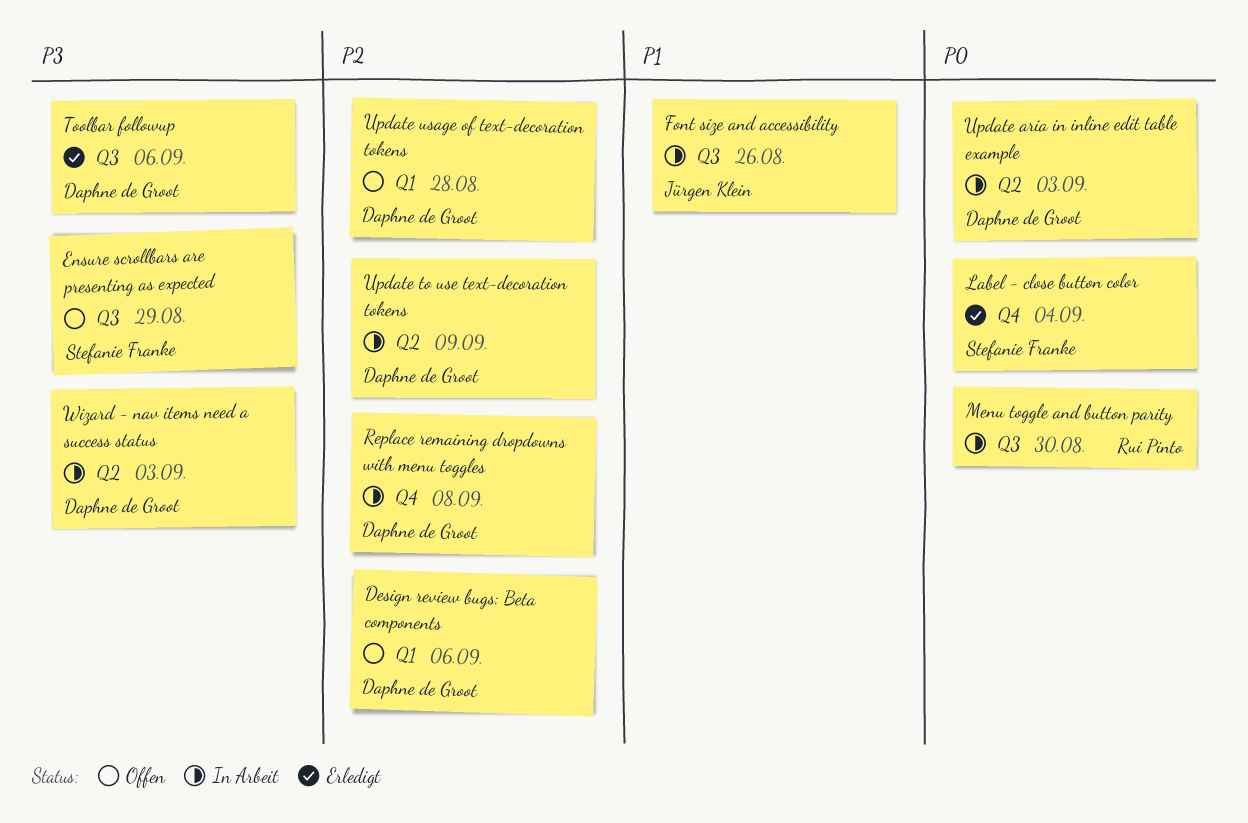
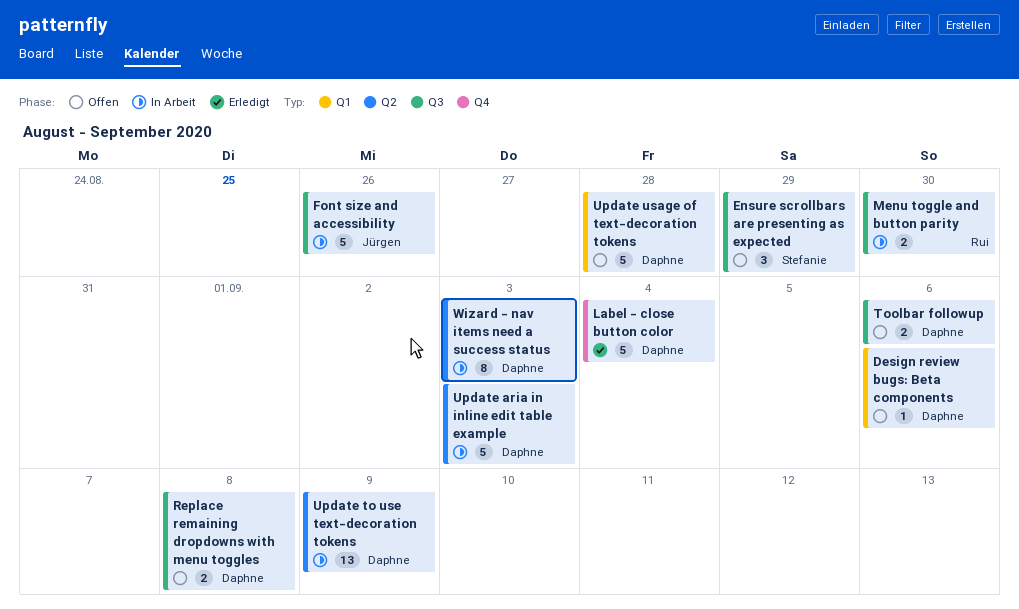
Label - close button color, owner: Stefanie Franke -> Daphne de Groot
Replace remaining dropdowns with menu toggles, status: In Arbeit -> Offen
Replace remaining dropdowns with menu toggles, label: Q4 -> Q3
Toolbar followup, status: Erledigt -> Offen

